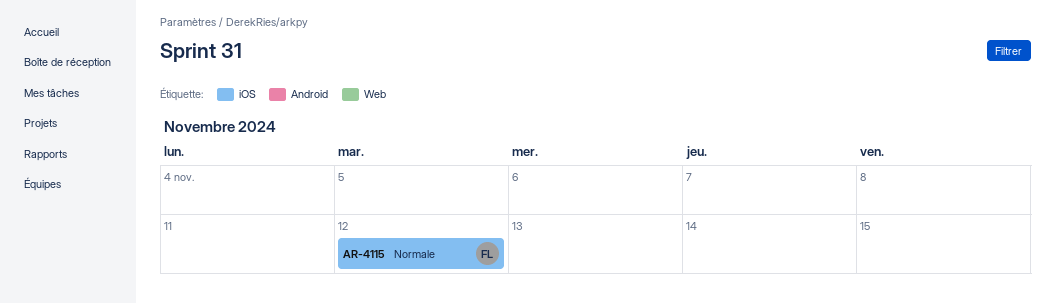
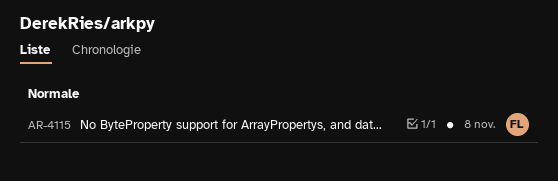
AR-4115, due: Nov 12 -> Nov 8

